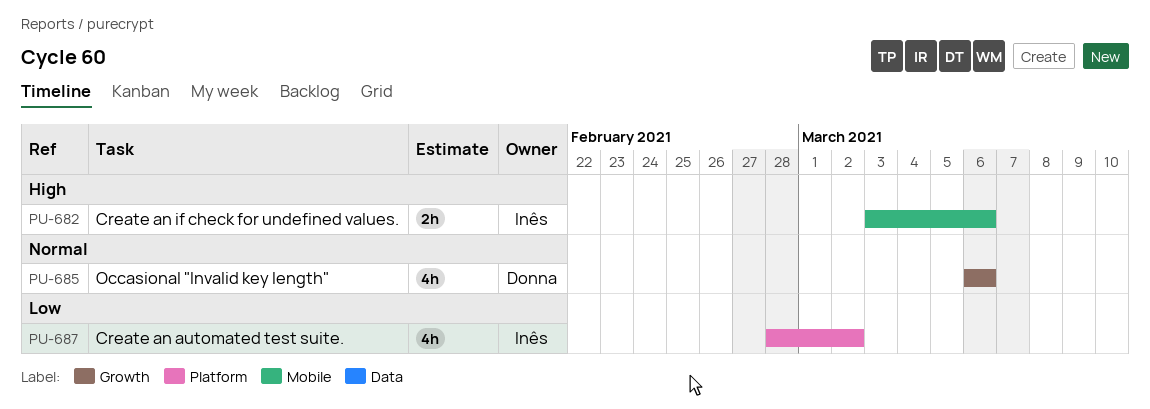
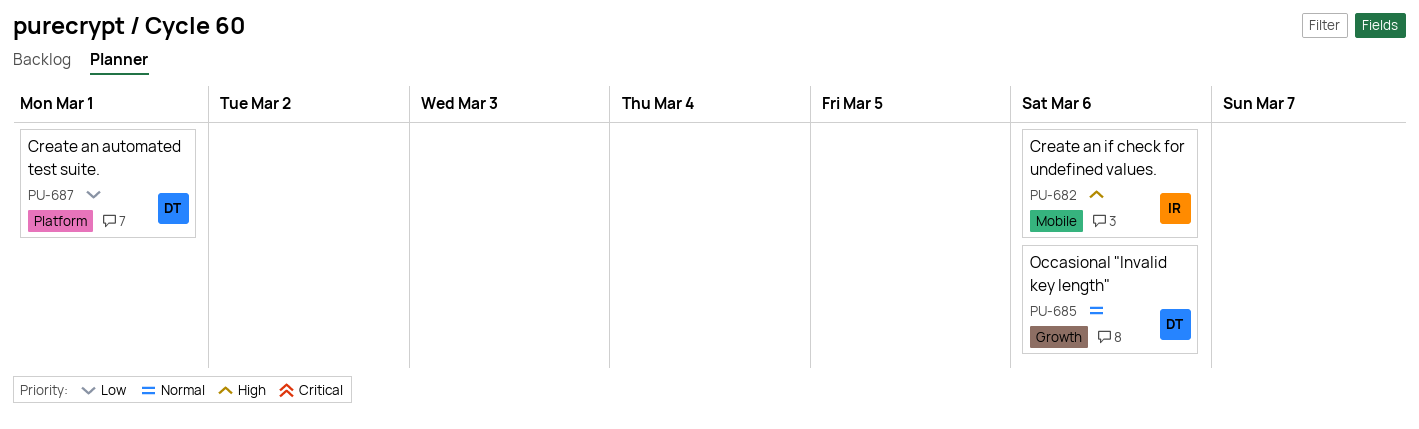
PU-687, owner: Inês -> Donna
PU-687, due: Mar 2 -> Mar 1

